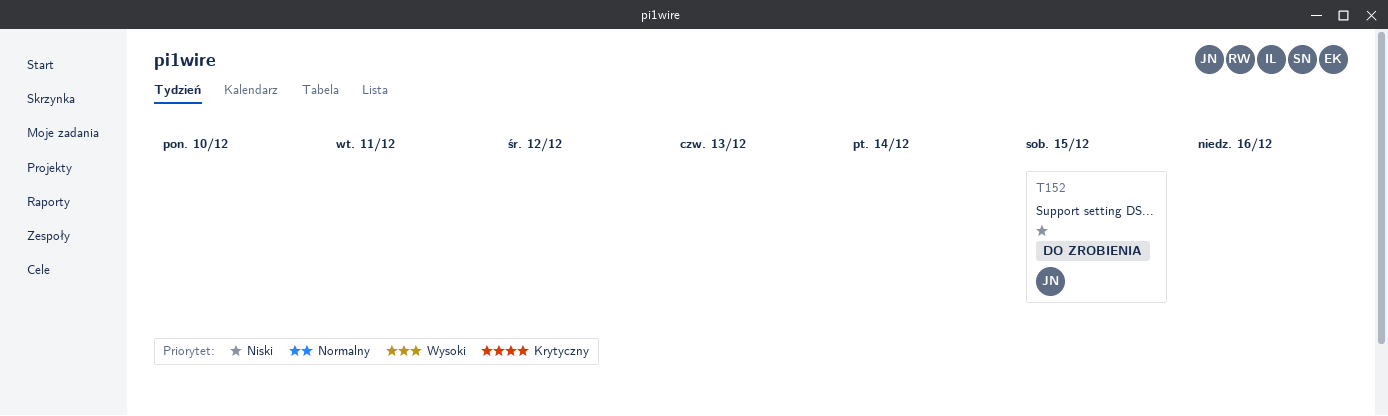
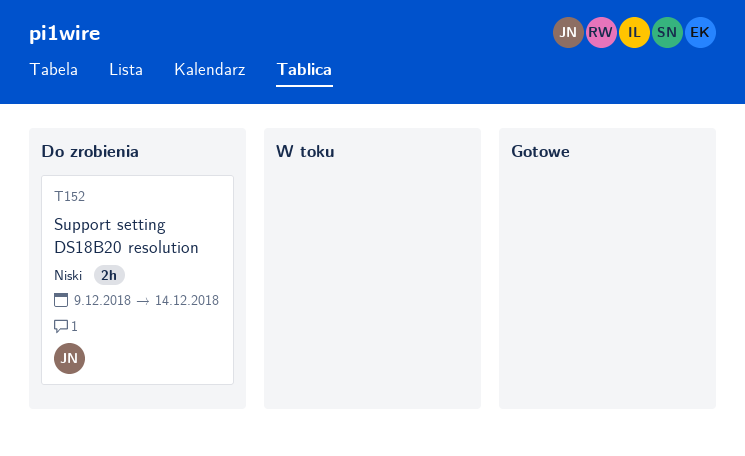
T152, due: Dec 15 -> Dec 14

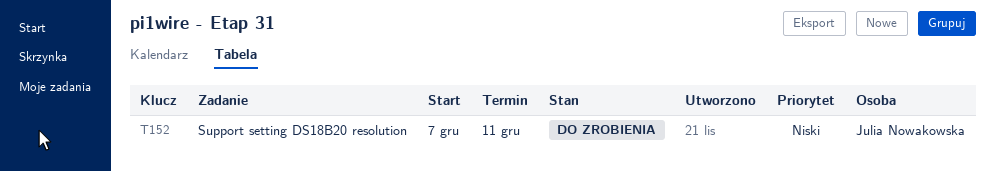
T152, start: Dec 9 -> Dec 7
T152, due: Dec 14 -> Dec 11

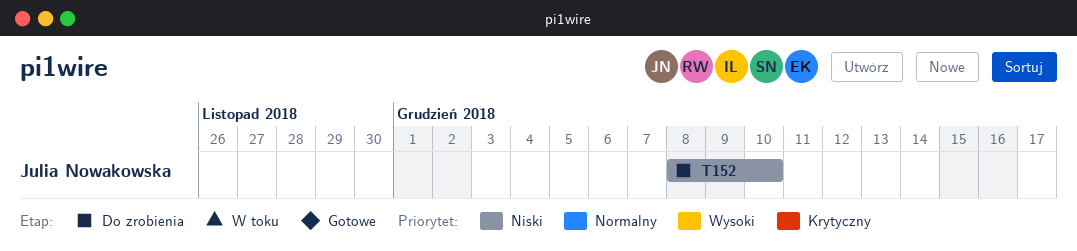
T152, start: Dec 7 -> Dec 8
T152, due: Dec 11 -> Dec 10

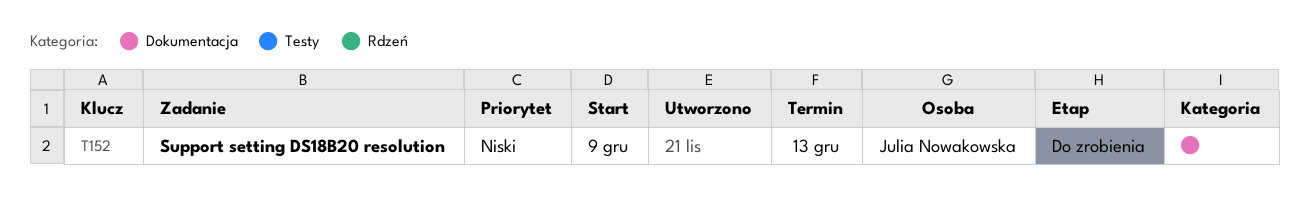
T152, start: Dec 8 -> Dec 9
T152, due: Dec 10 -> Dec 13

